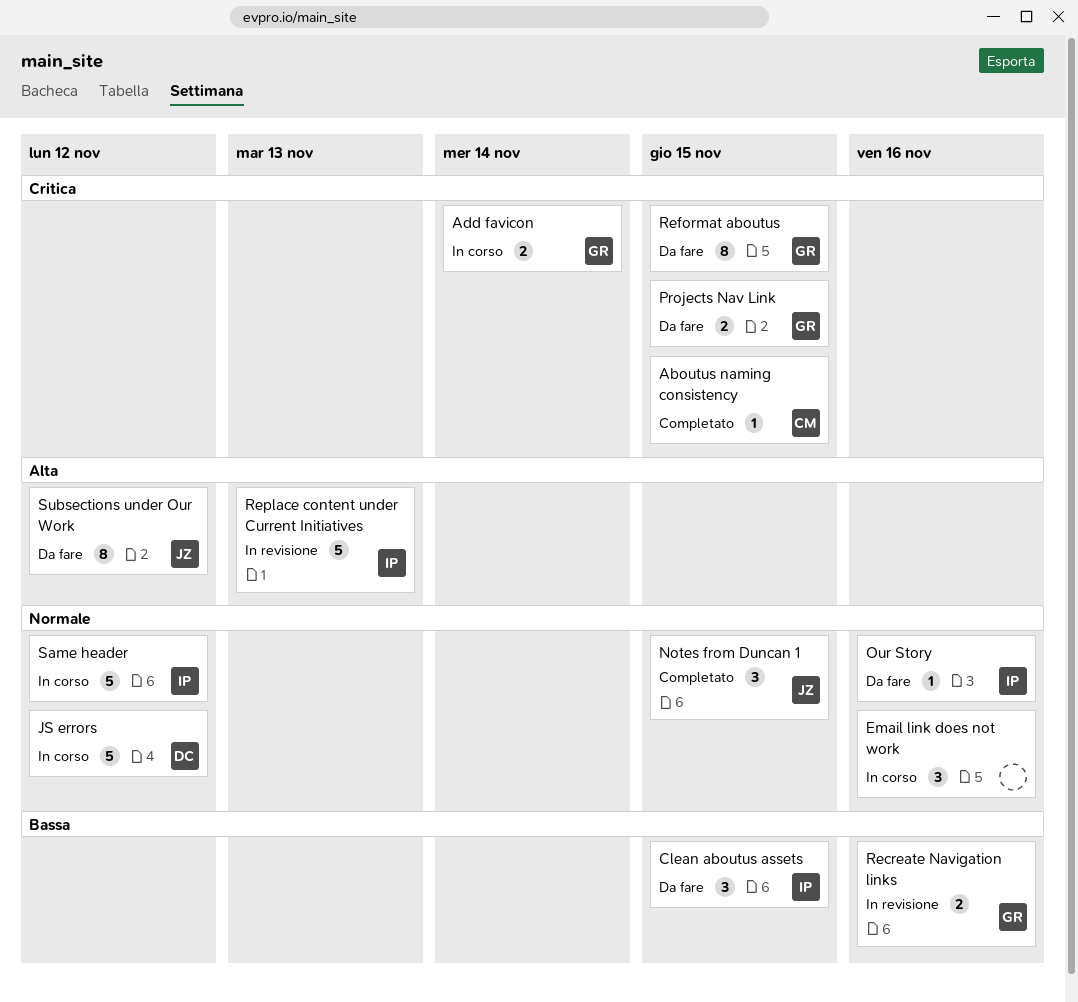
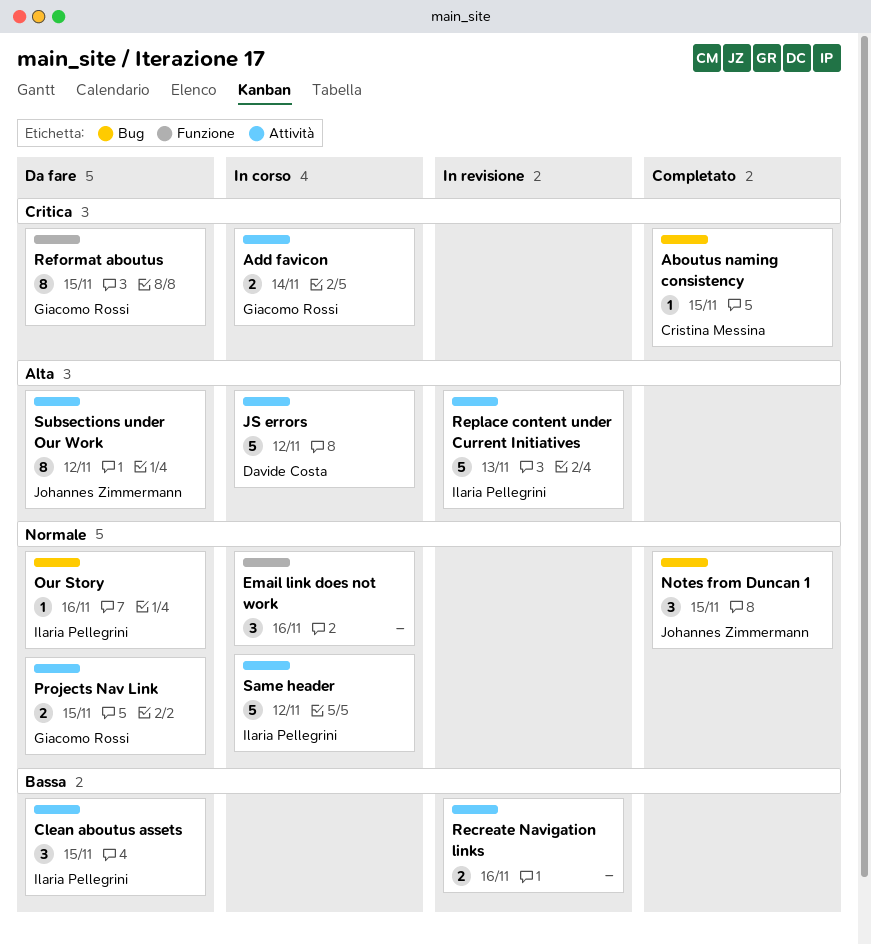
JS errors, priority: Normale -> Alta
Projects Nav Link, priority: Critica -> Normale
Recreate Navigation links, owner: Giacomo Rossi -> none

